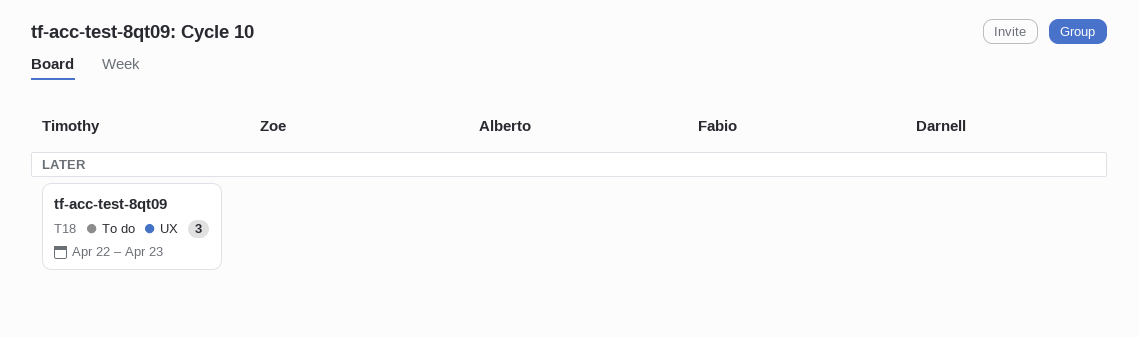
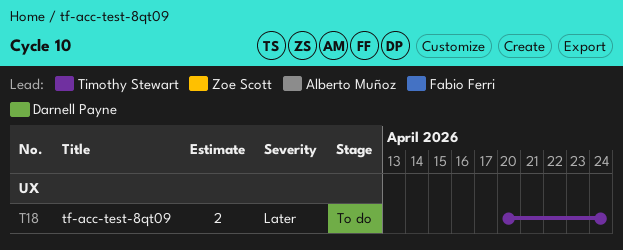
T18, estimate: 3 -> 2
T18, start: Apr 22 -> Apr 20
T18, due: Apr 23 -> Apr 24

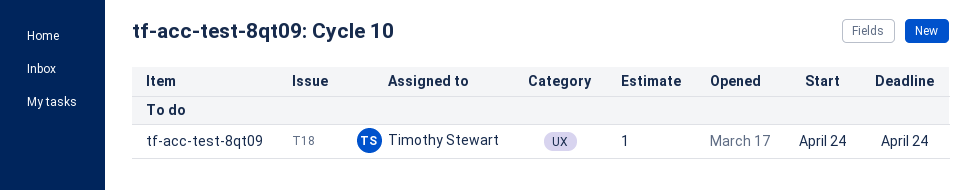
T18, estimate: 2 -> 1
T18, start: Apr 20 -> Apr 24

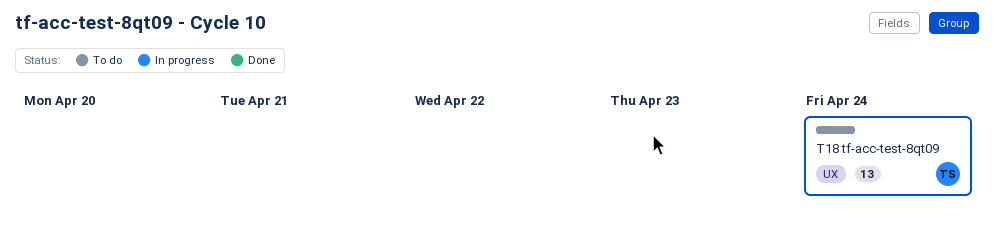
T18, estimate: 1 -> 13

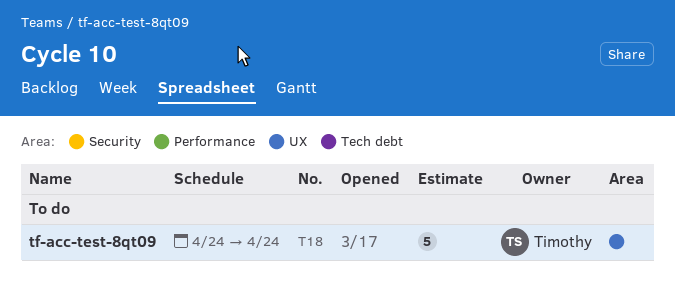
T18, estimate: 13 -> 5

